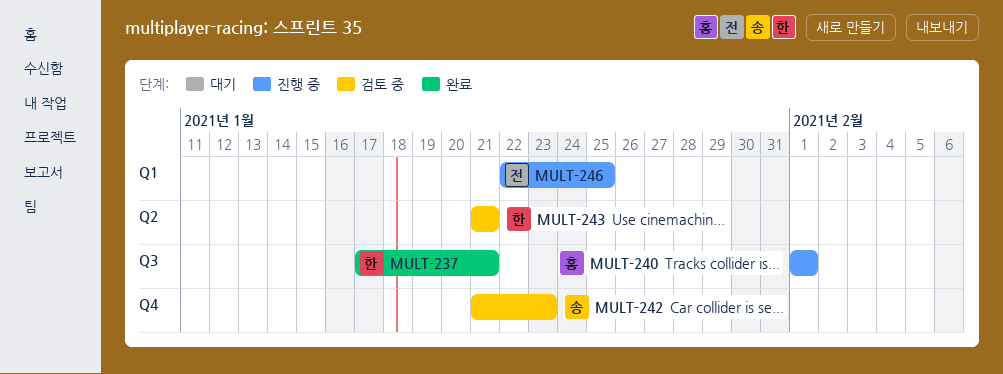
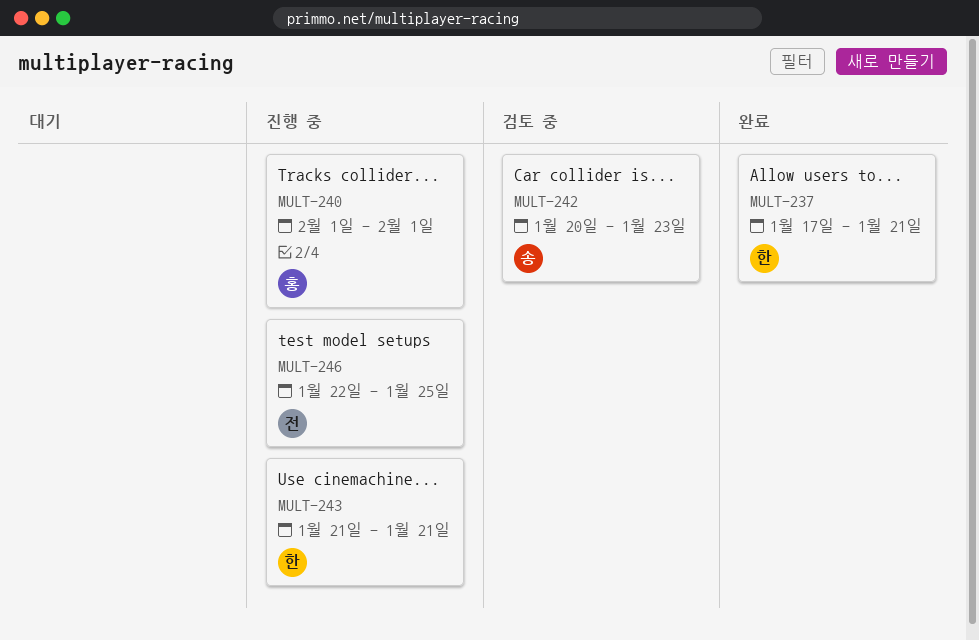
MULT-242, start: Jan 21 -> Jan 20
MULT-243, status: 검토 중 -> 진행 중

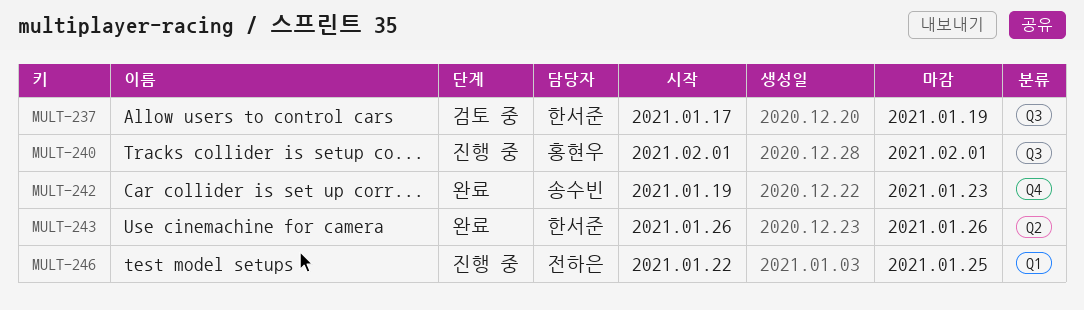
MULT-237, status: 완료 -> 검토 중
MULT-237, due: Jan 21 -> Jan 19
MULT-242, status: 검토 중 -> 완료
MULT-242, start: Jan 20 -> Jan 19
MULT-243, status: 진행 중 -> 완료
MULT-243, start: Jan 21 -> Jan 26
MULT-243, due: Jan 21 -> Jan 26

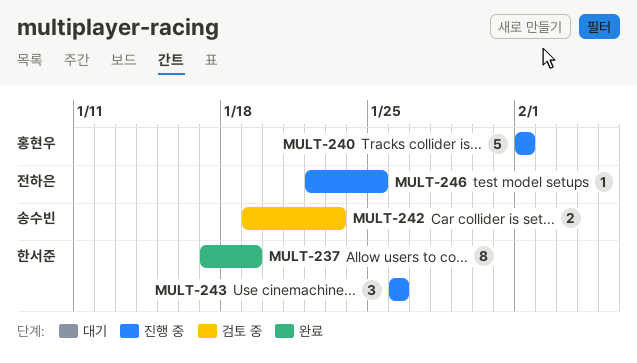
MULT-237, status: 검토 중 -> 완료
MULT-242, status: 완료 -> 검토 중
MULT-243, status: 완료 -> 진행 중

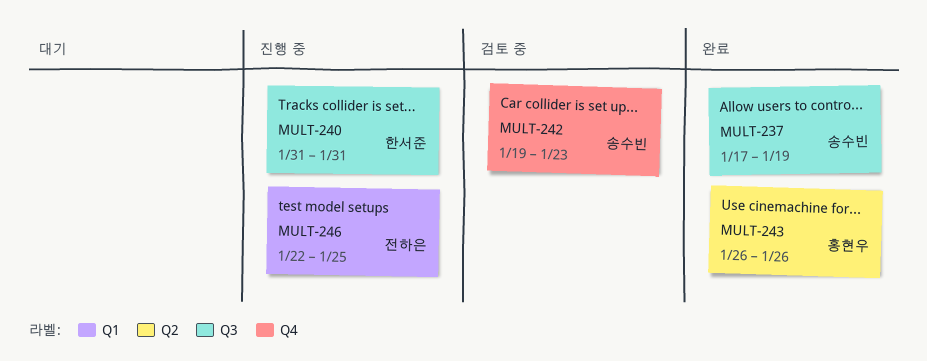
MULT-237, owner: 한서준 -> 송수빈
MULT-240, owner: 홍현우 -> 한서준
MULT-240, start: Feb 1 -> Jan 31
MULT-240, due: Feb 1 -> Jan 31
MULT-243, status: 진행 중 -> 완료
MULT-243, owner: 한서준 -> 홍현우

